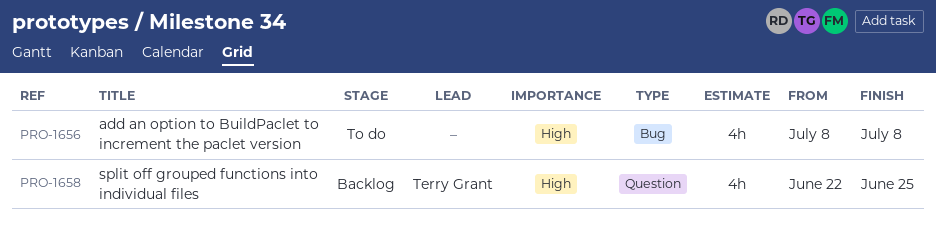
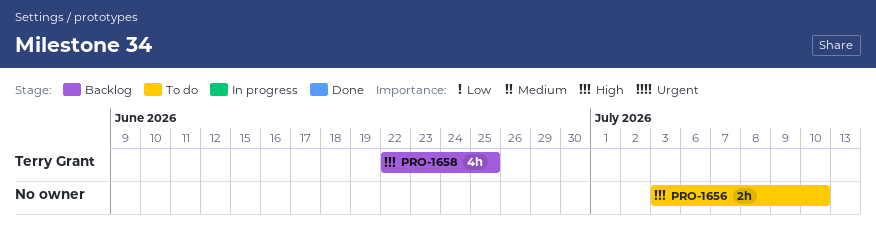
PRO-1656, estimate: 4h -> 2h
PRO-1656, start: Jul 8 -> Jul 3
PRO-1656, due: Jul 8 -> Jul 10

